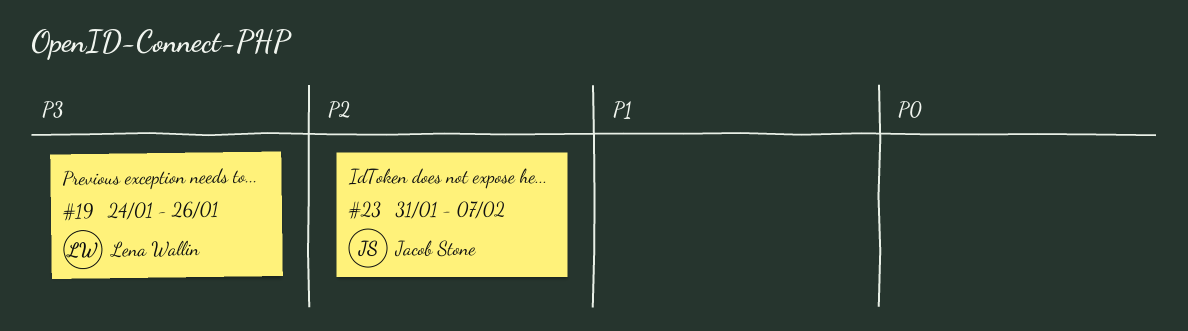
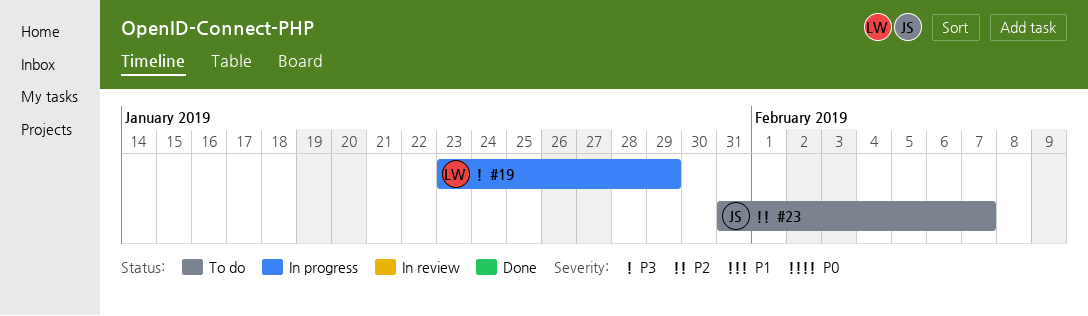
#19, start: Jan 24 -> Jan 23
#19, due: Jan 26 -> Jan 29

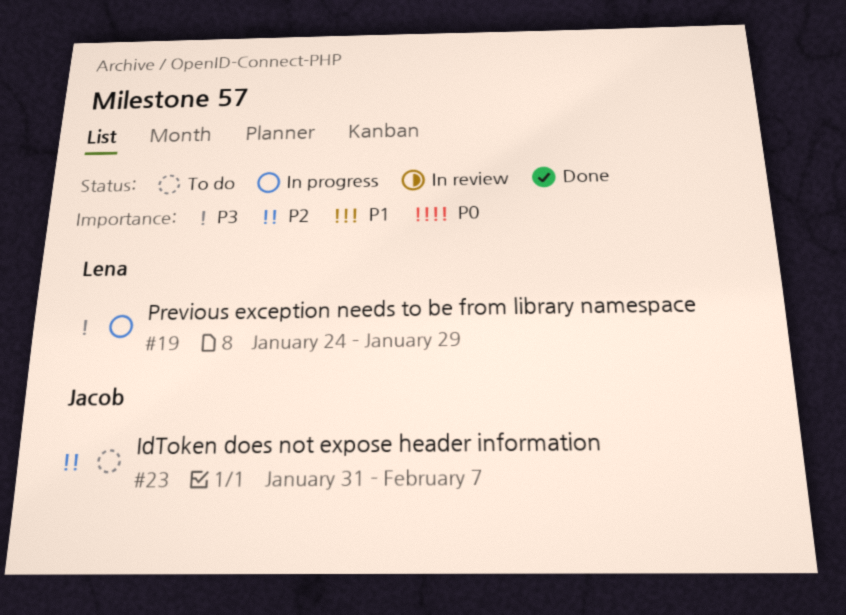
#19, start: Jan 23 -> Jan 24

